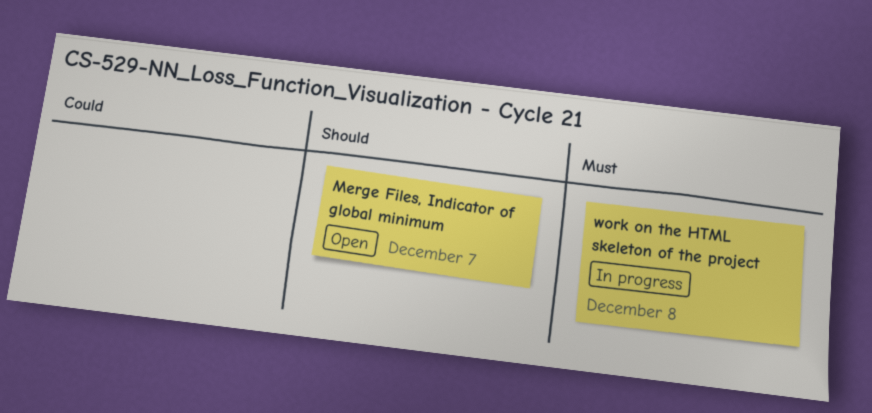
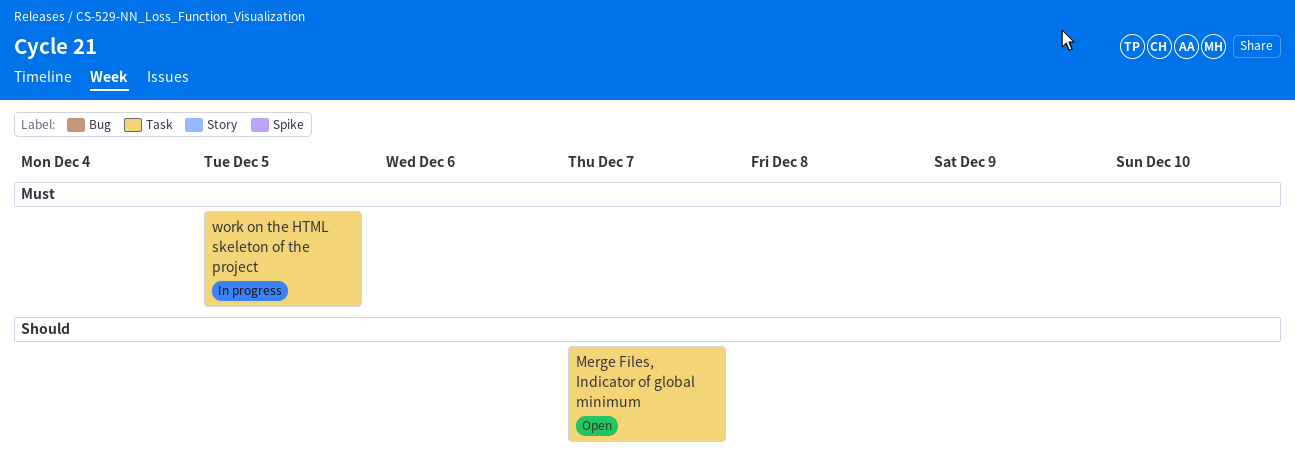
work on the HTML skeleton of the project, due: Dec 8 -> Dec 5

